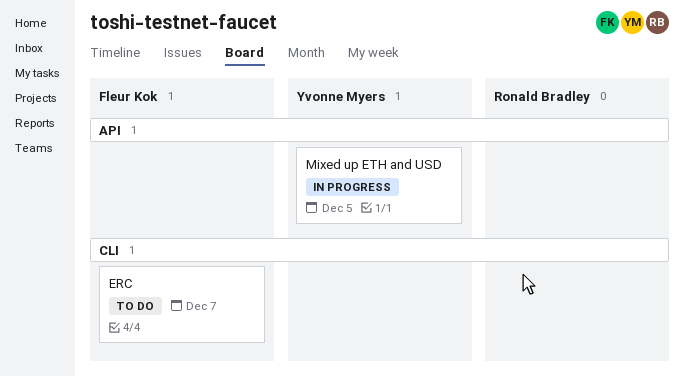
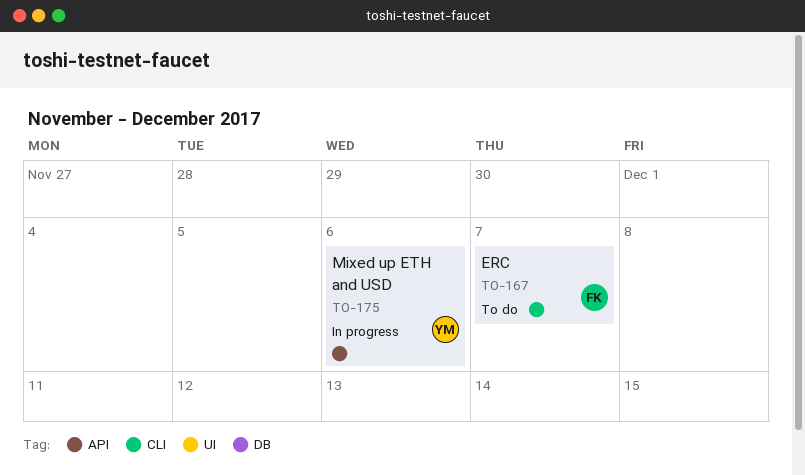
Mixed up ETH and USD, due: Dec 5 -> Dec 6

